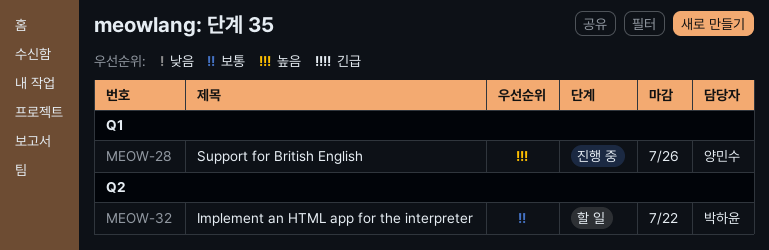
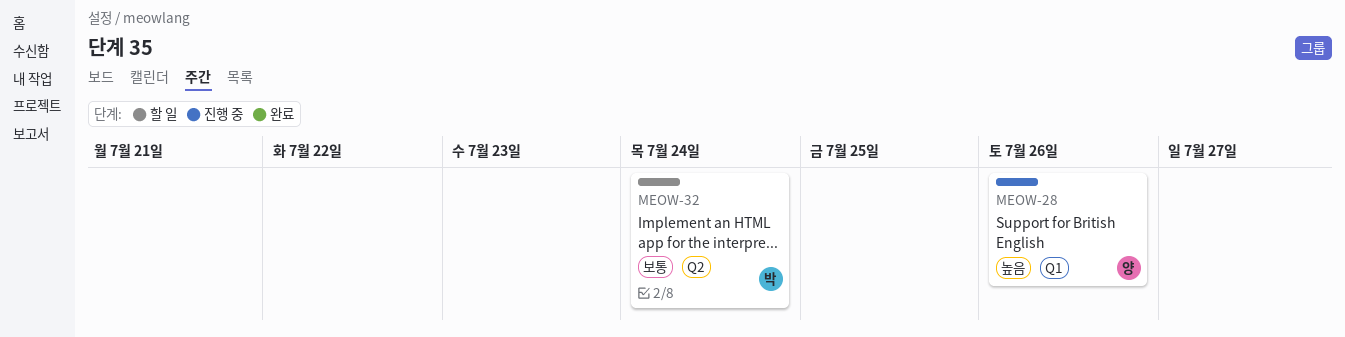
MEOW-32, due: Jul 22 -> Jul 24

